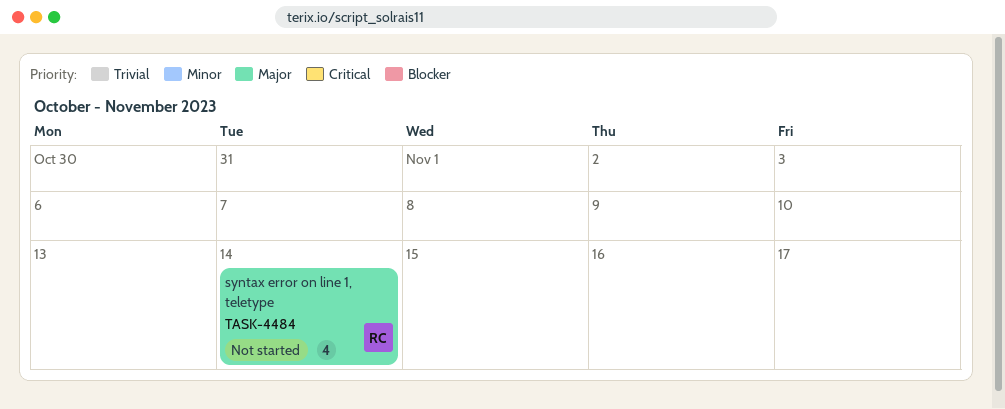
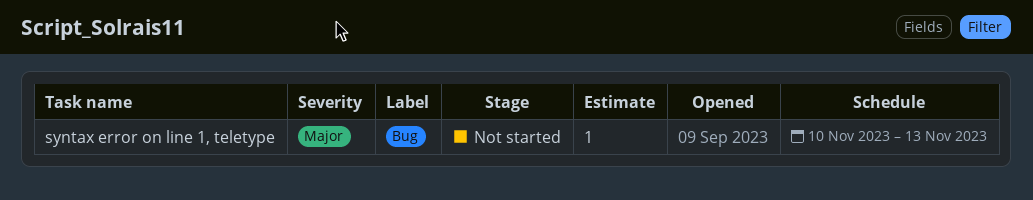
syntax error on line 1, teletype, estimate: 4 -> 1
syntax error on line 1, teletype, due: Nov 14 -> Nov 13

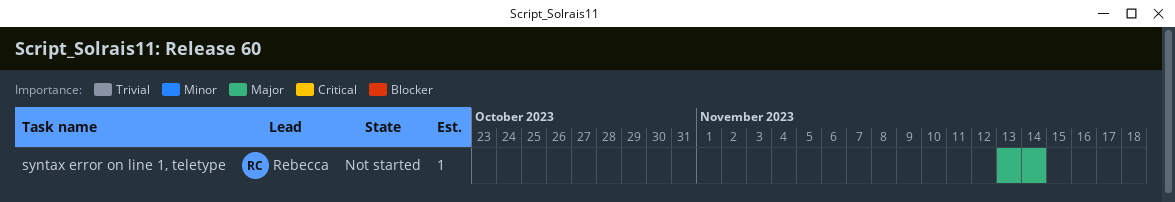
syntax error on line 1, teletype, start: Nov 10 -> Nov 13
syntax error on line 1, teletype, due: Nov 13 -> Nov 14

